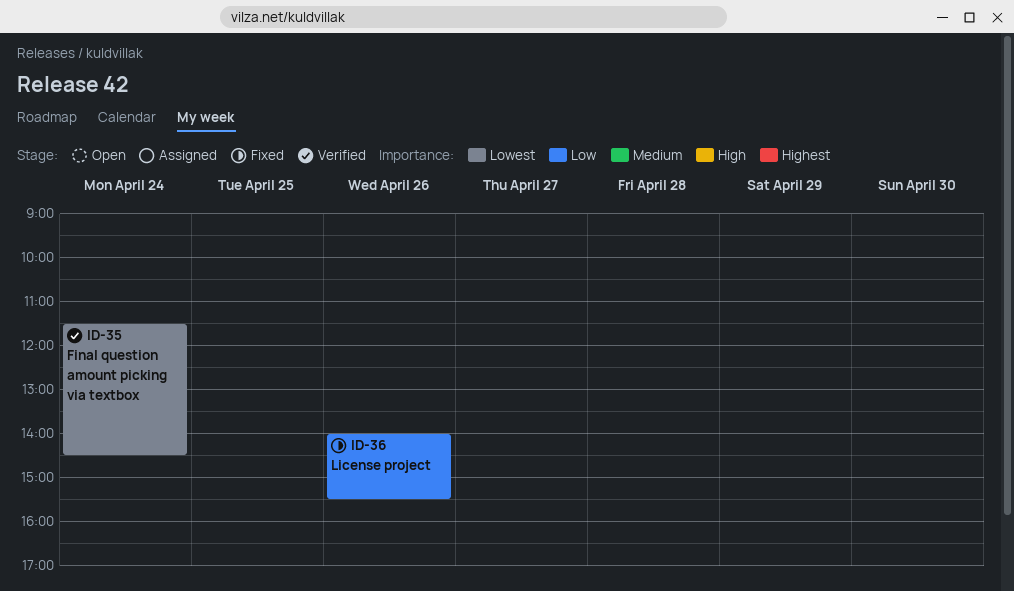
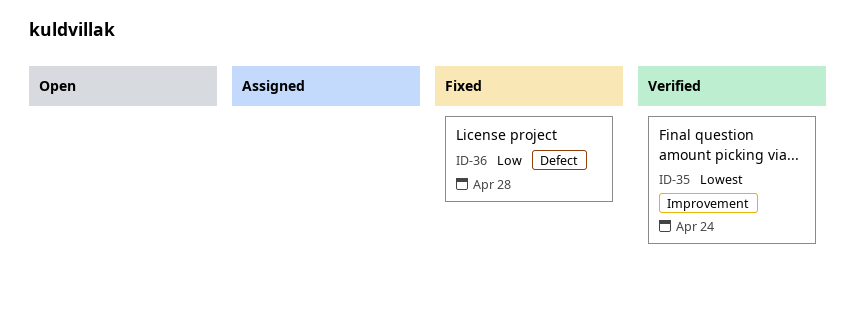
ID-36, day: Apr 26 -> Apr 28

